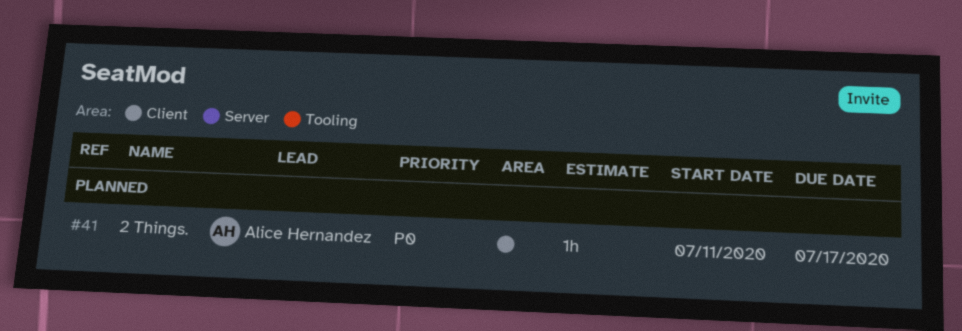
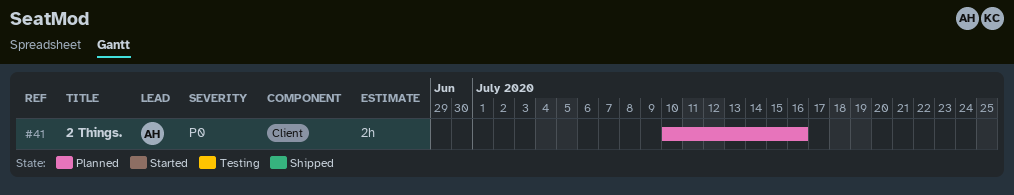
#41, estimate: 1h -> 2h
#41, start: Jul 11 -> Jul 10
#41, due: Jul 17 -> Jul 16

